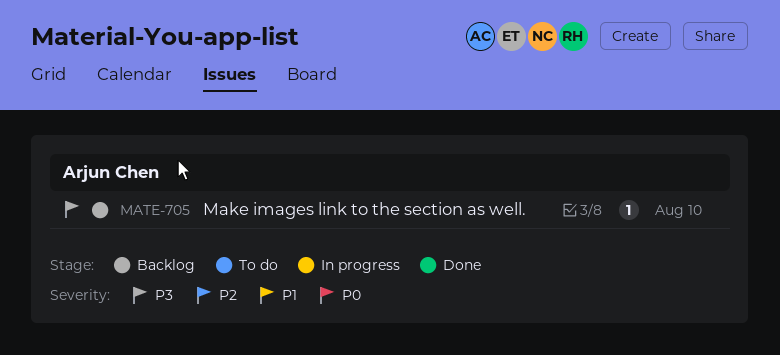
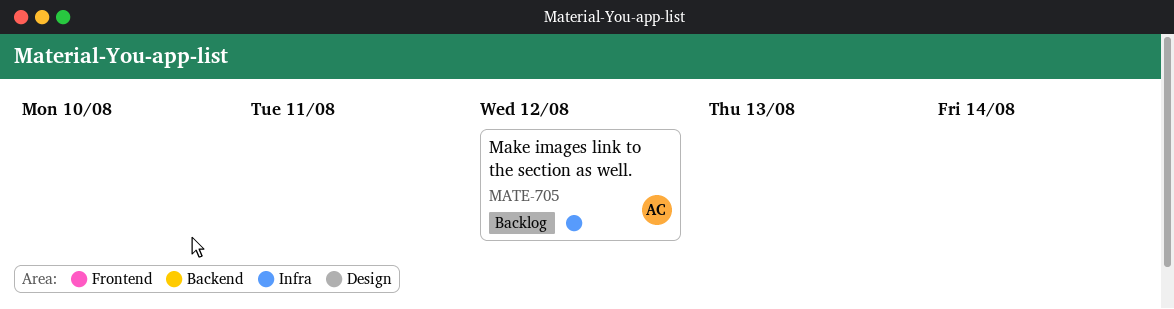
MATE-705, due: Aug 10 -> Aug 12

